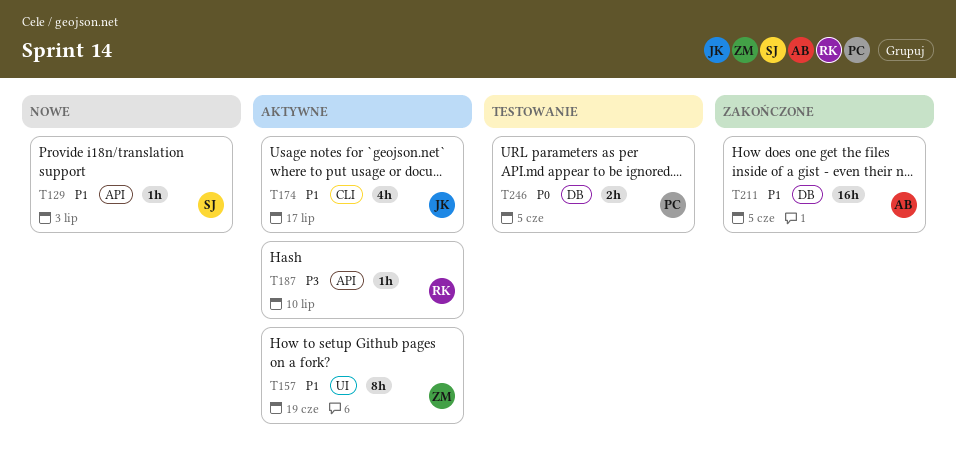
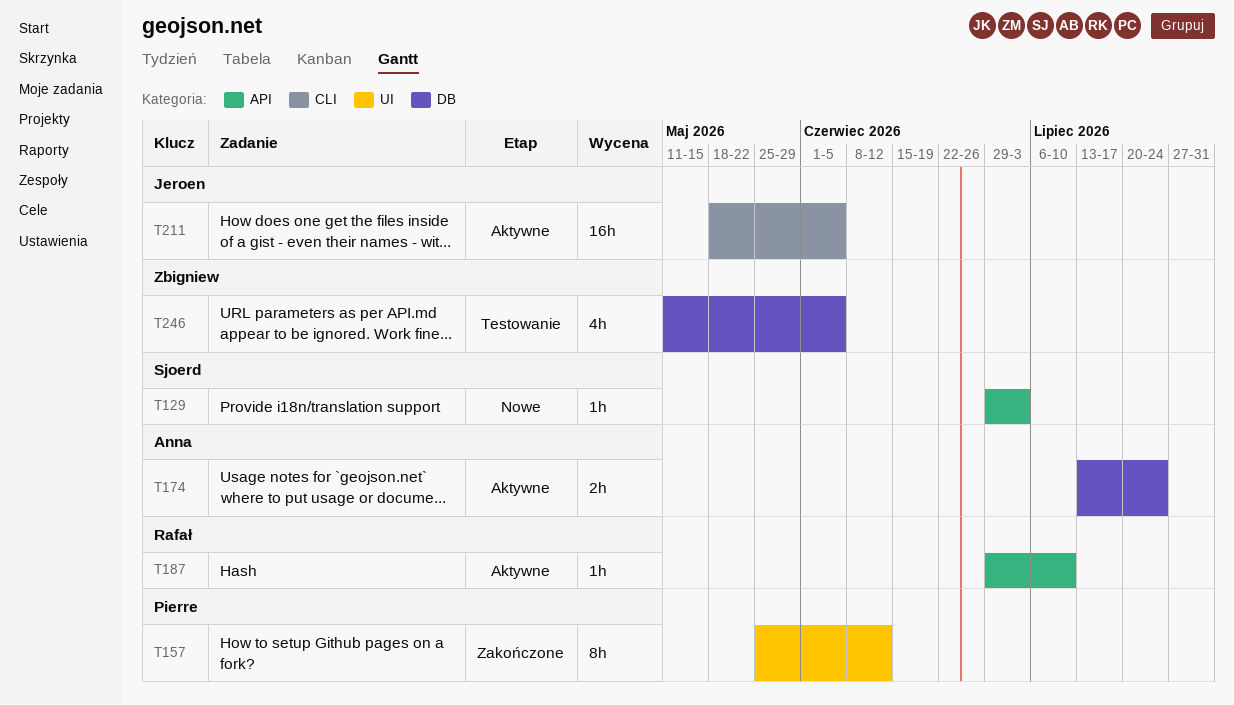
T157, status: Aktywne -> Zakończone
T157, owner: Zbigniew -> Pierre
T157, due: Jun 19 -> Jun 12
T174, owner: Jeroen -> Anna
T174, label: CLI -> DB
T174, estimate: 4h -> 2h
T174, due: Jul 17 -> Jul 24
T211, status: Zakończone -> Aktywne
T211, owner: Anna -> Jeroen
T211, label: DB -> CLI
T246, owner: Pierre -> Zbigniew
T246, estimate: 2h -> 4h

